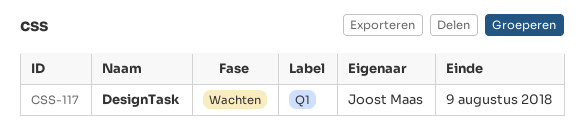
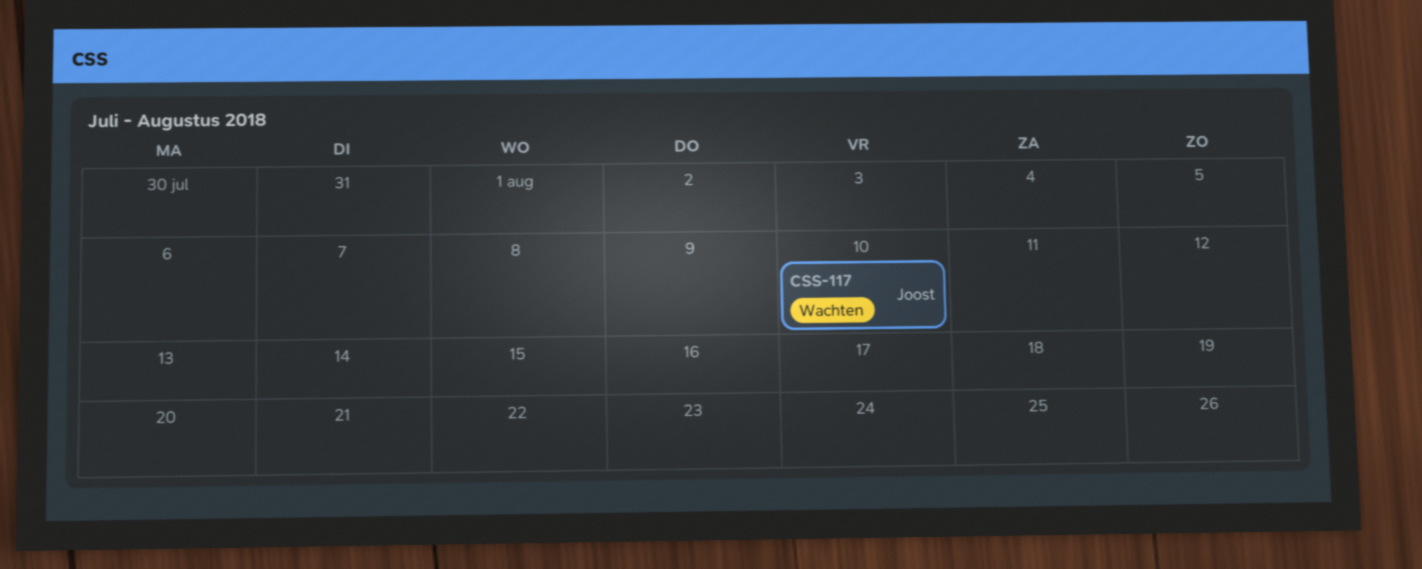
CSS-117, due: Aug 9 -> Aug 10

